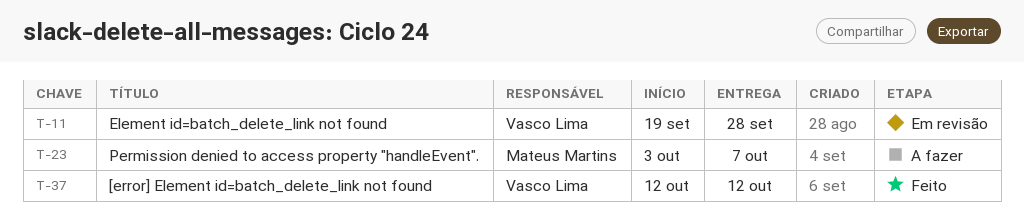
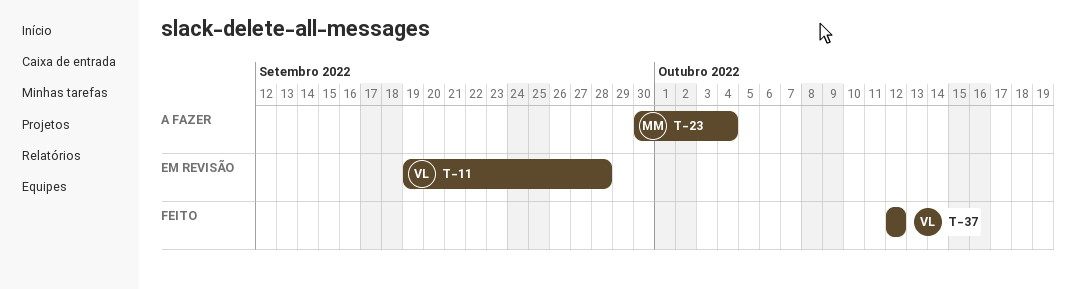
T-23, start: Oct 3 -> Sep 30
T-23, due: Oct 7 -> Oct 4

